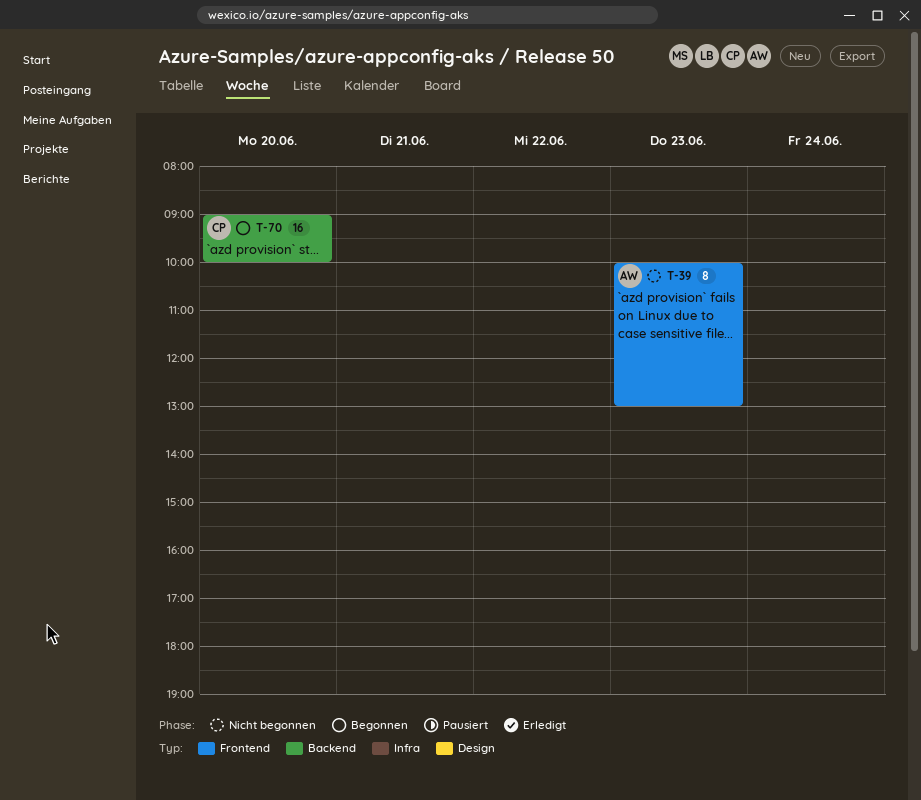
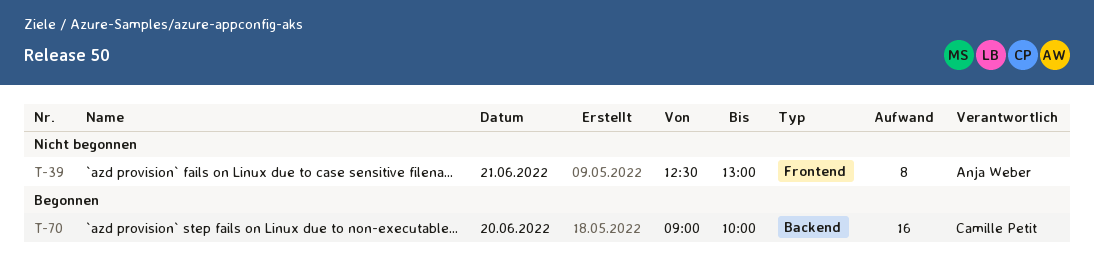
T-39, day: Jun 23 -> Jun 21
T-39, begins: 10:00 -> 12:30

